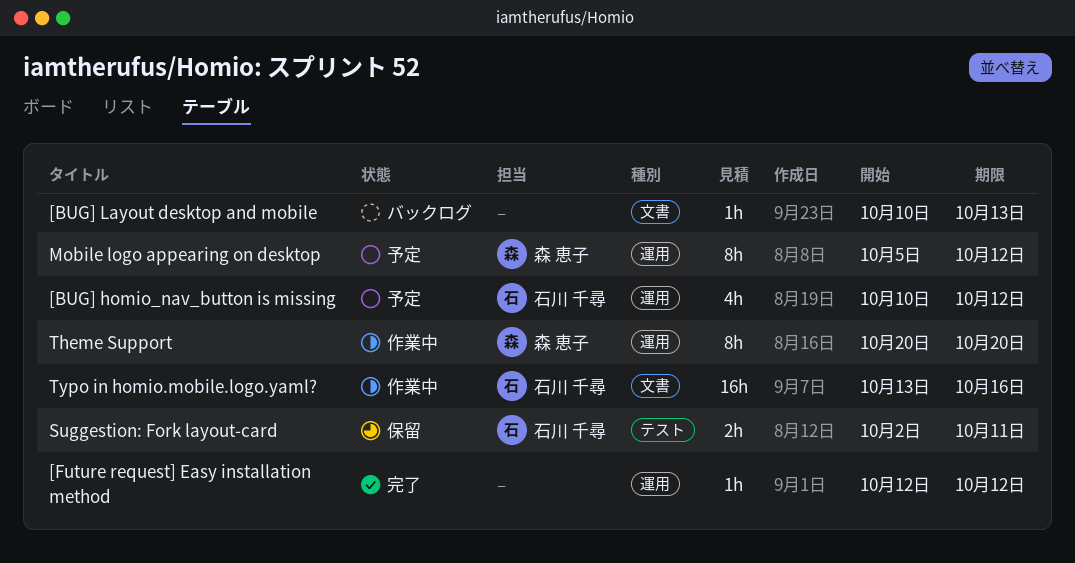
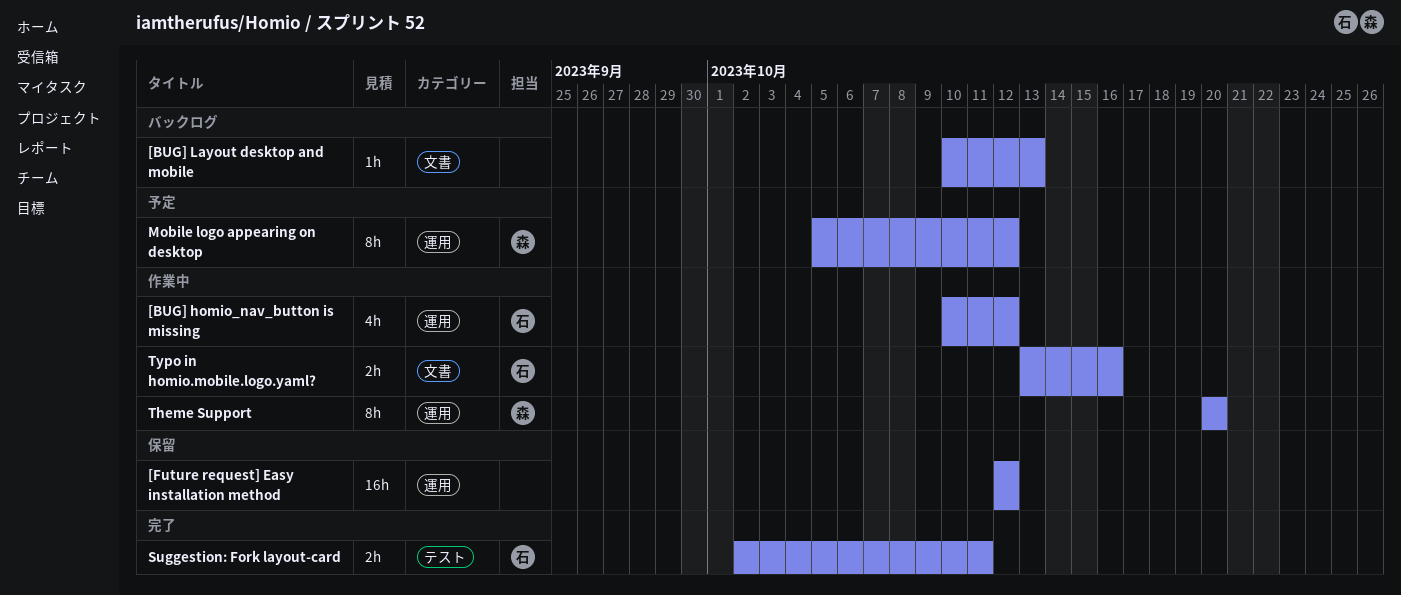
[BUG] homio_nav_button is missing, status: 予定 -> 作業中
[Future request] Easy installation method, status: 完了 -> 保留
[Future request] Easy installation method, estimate: 1h -> 16h
Suggestion: Fork layout-card, status: 保留 -> 完了
Typo in homio.mobile.logo.yaml?, estimate: 16h -> 2h

